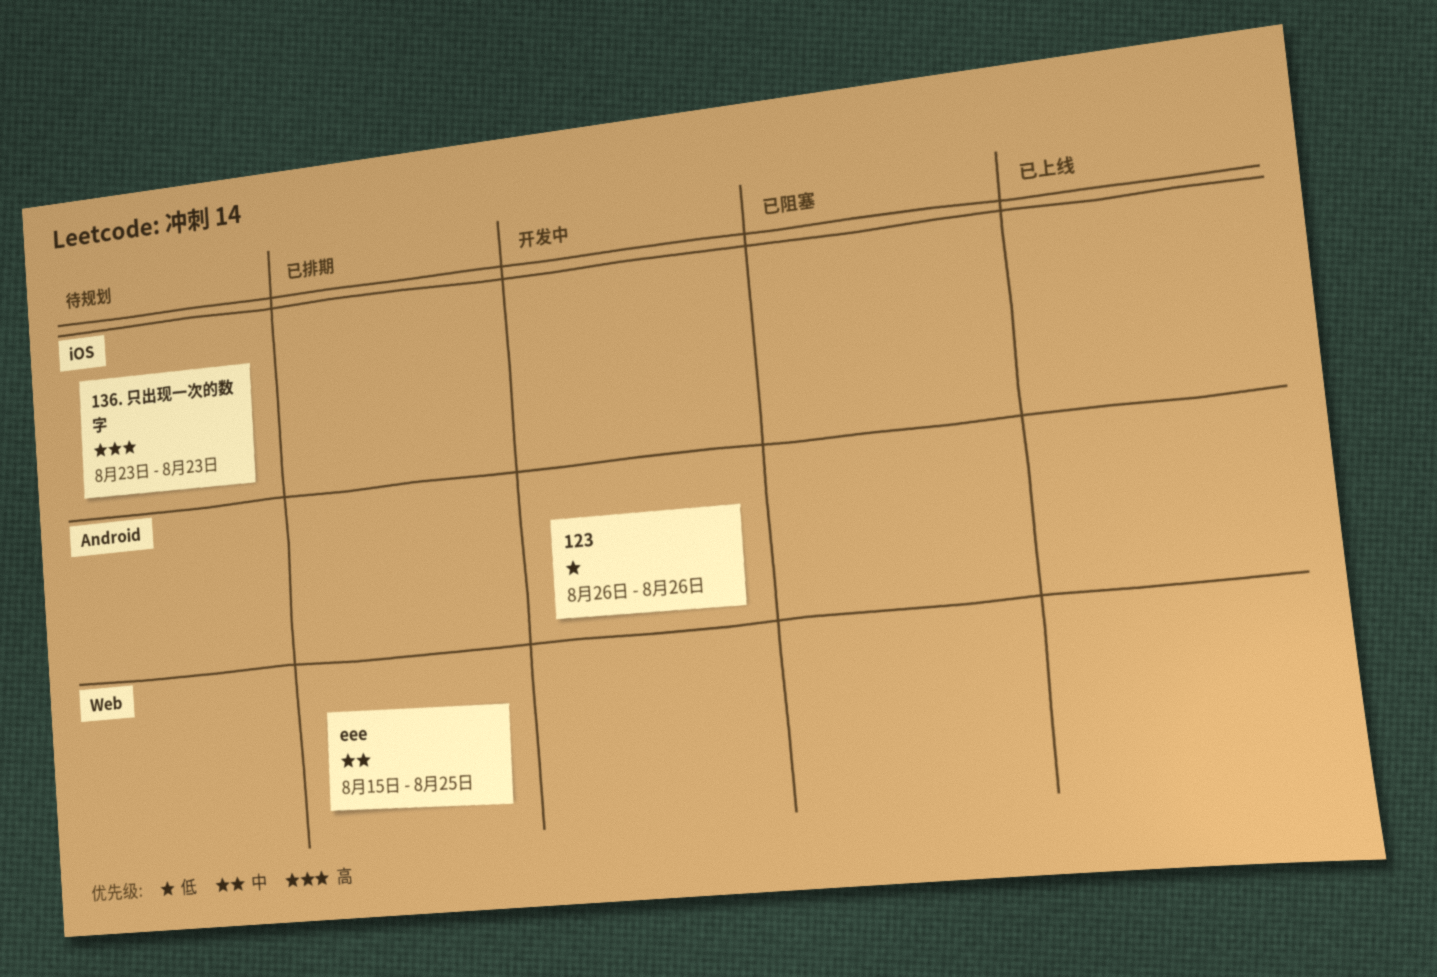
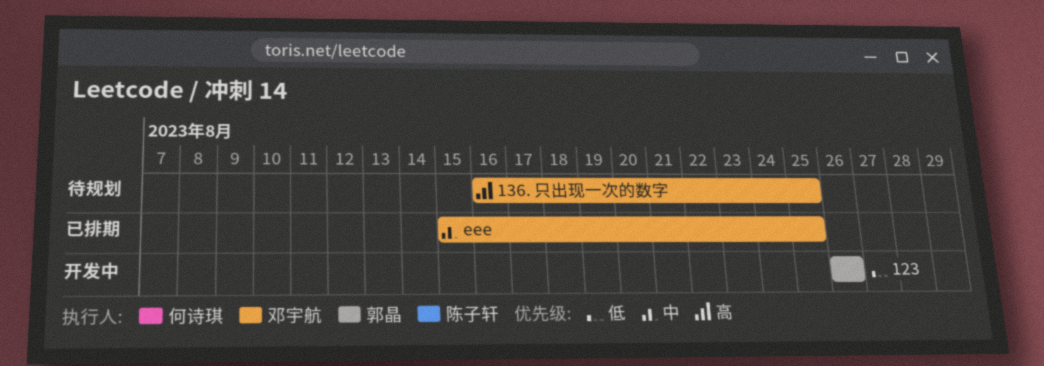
136. 只出现一次的数字, start: Aug 23 -> Aug 16
136. 只出现一次的数字, due: Aug 23 -> Aug 25

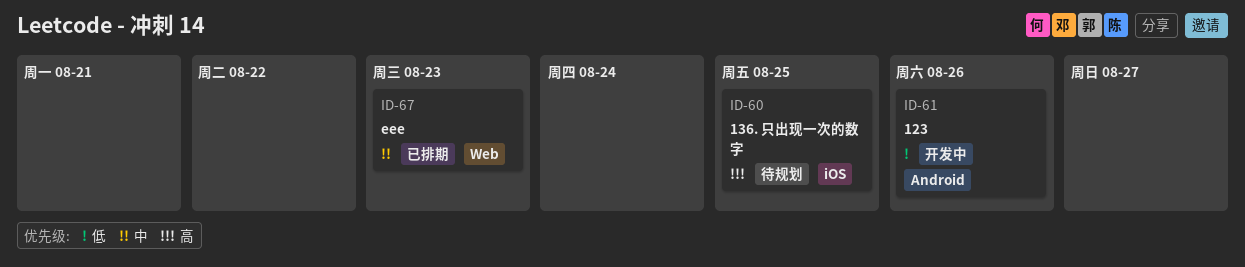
eee, due: Aug 25 -> Aug 23

